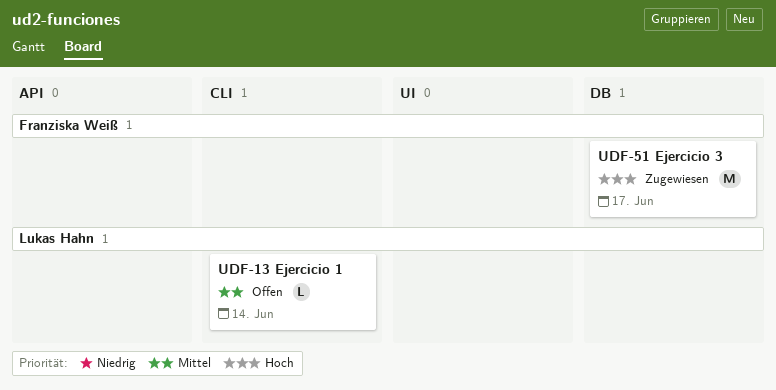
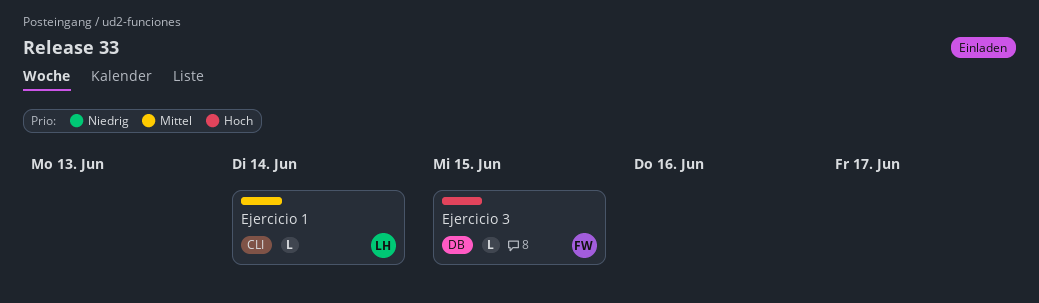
Ejercicio 3, estimate: M -> L
Ejercicio 3, due: Jun 17 -> Jun 15

